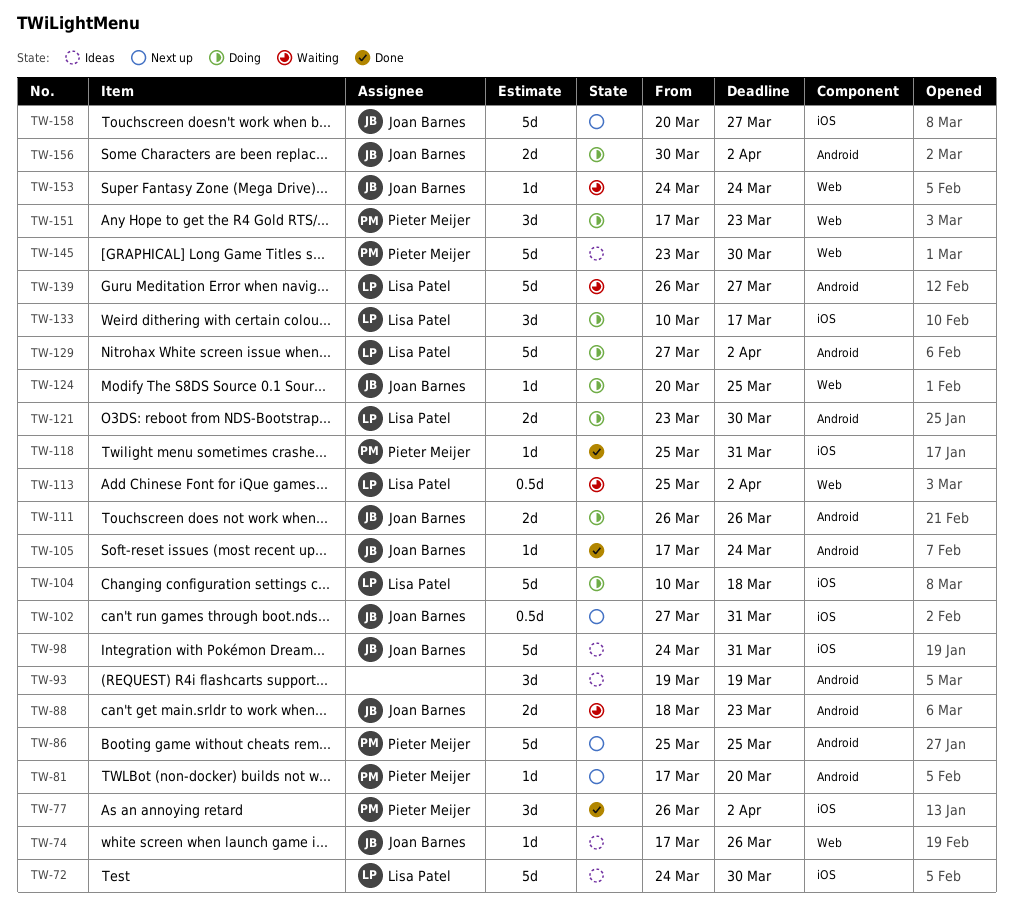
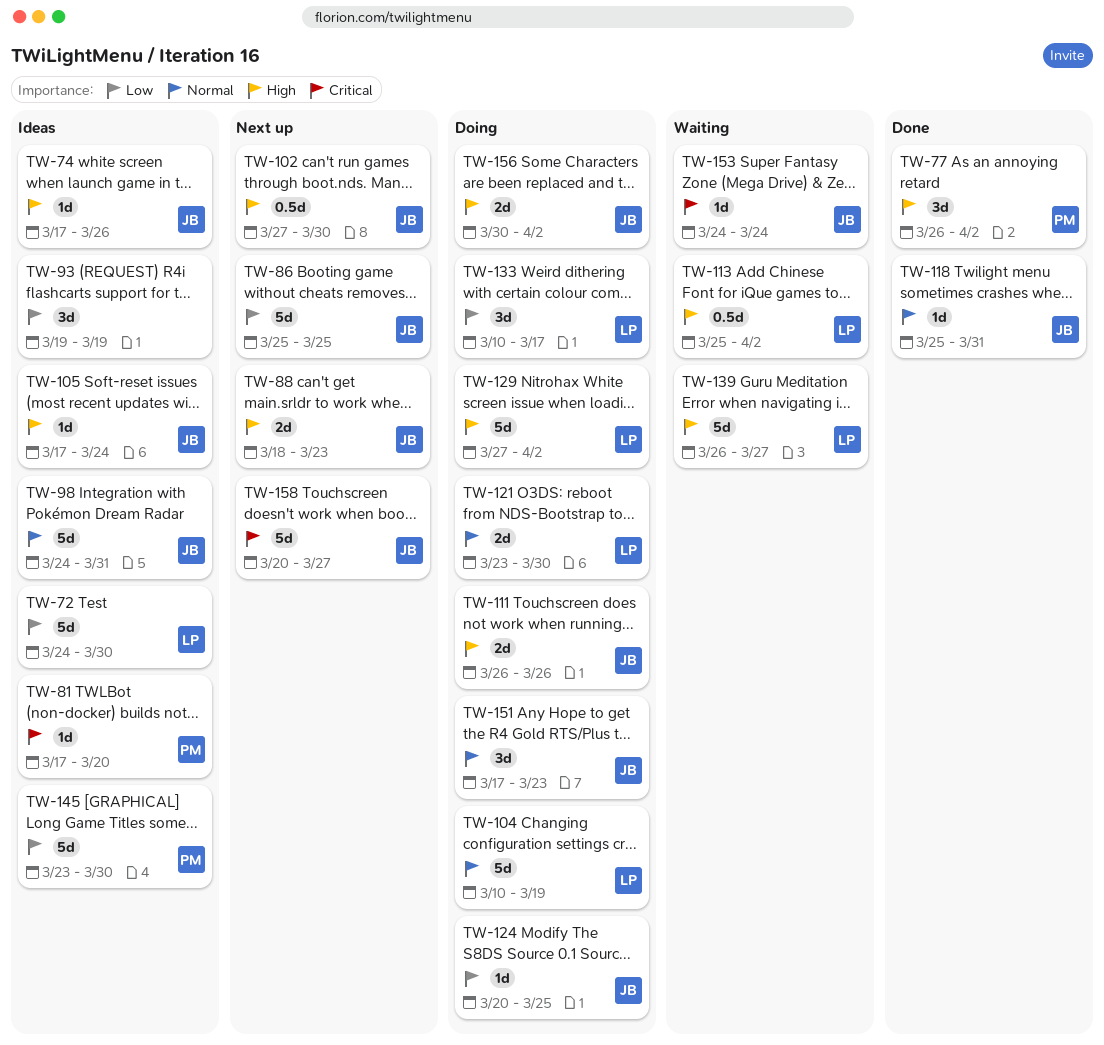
TW-81, status: Next up -> Ideas
TW-86, owner: Pieter Meijer -> Joan Barnes
TW-88, status: Waiting -> Next up
TW-102, due: Mar 31 -> Mar 30
TW-104, due: Mar 18 -> Mar 19
TW-105, status: Done -> Ideas
TW-118, owner: Pieter Meijer -> Joan Barnes
TW-151, owner: Pieter Meijer -> Joan Barnes

